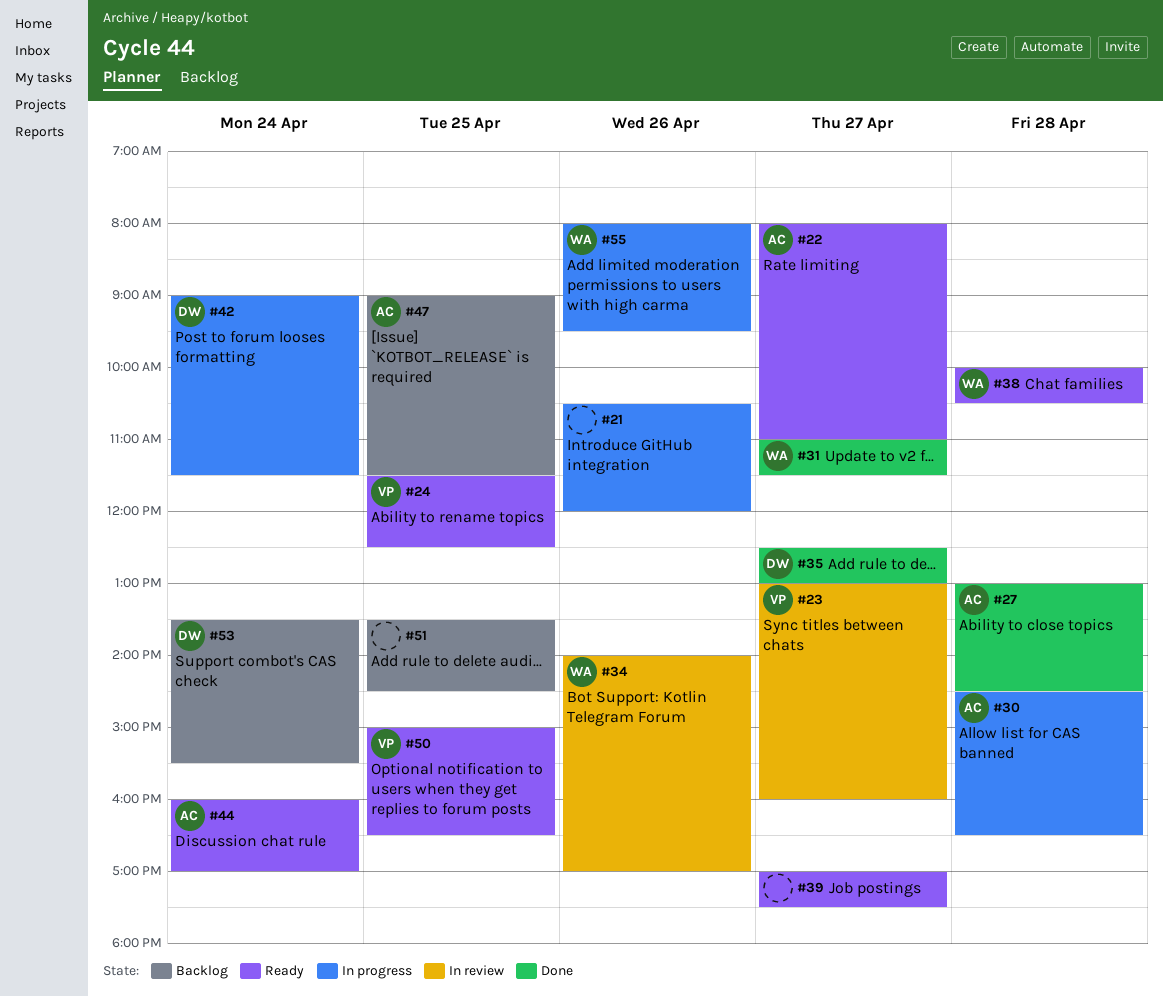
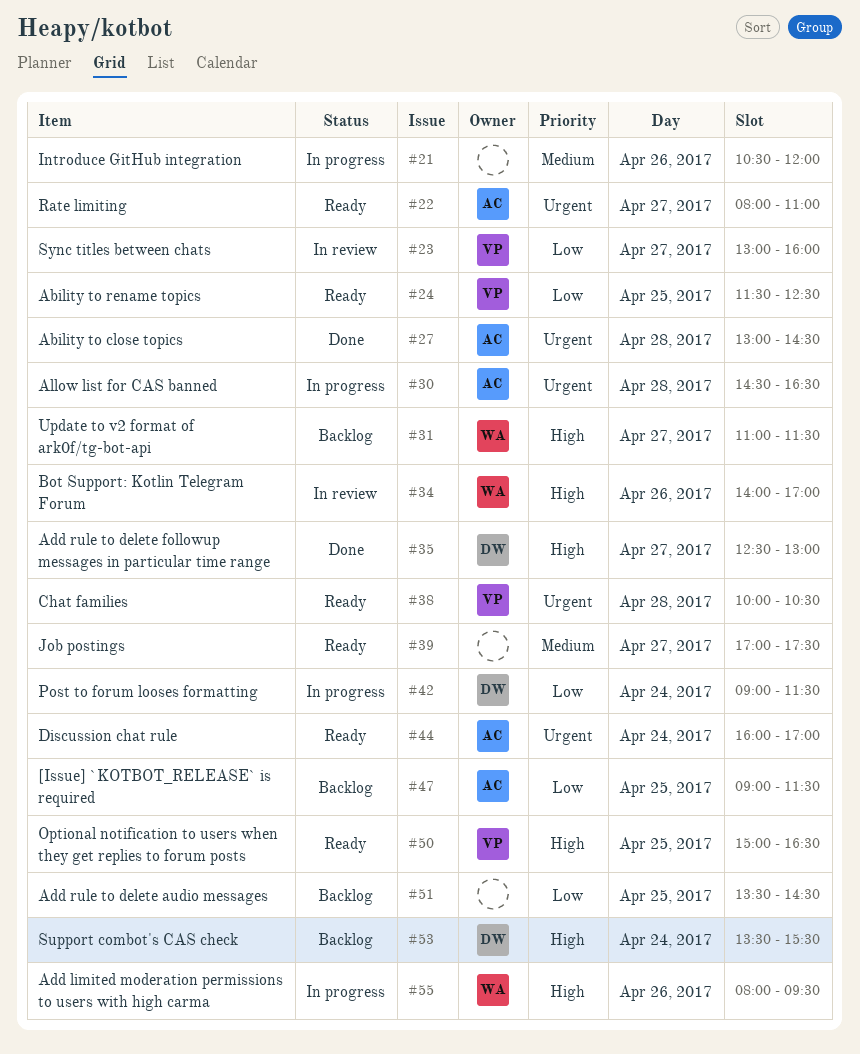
#31, status: Done -> Backlog
#38, owner: WA -> VP

